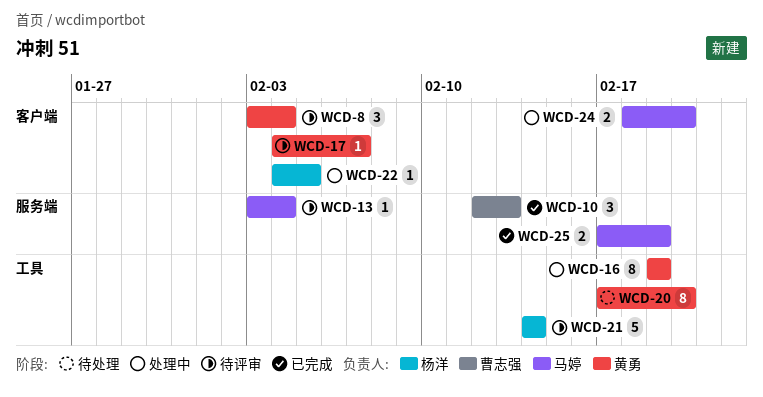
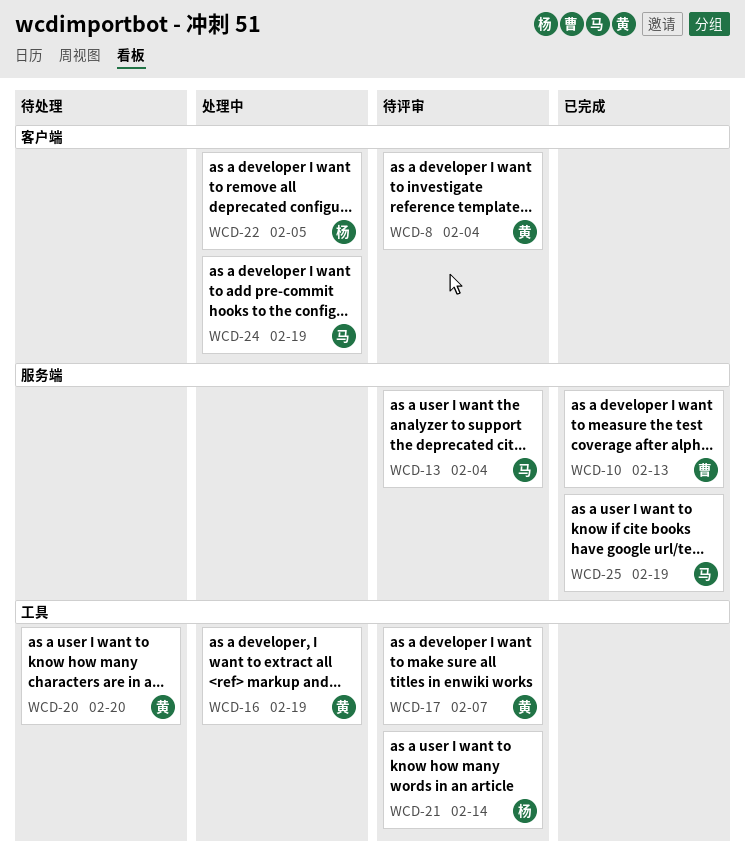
WCD-17, label: 客户端 -> 工具
WCD-24, due: Feb 20 -> Feb 19

